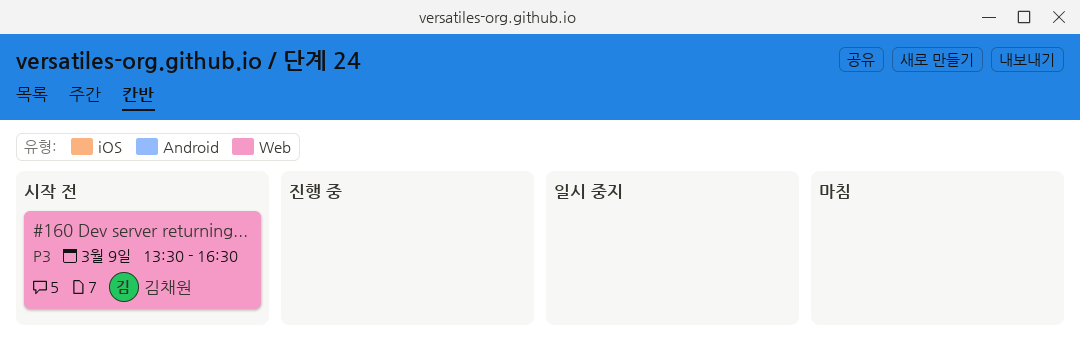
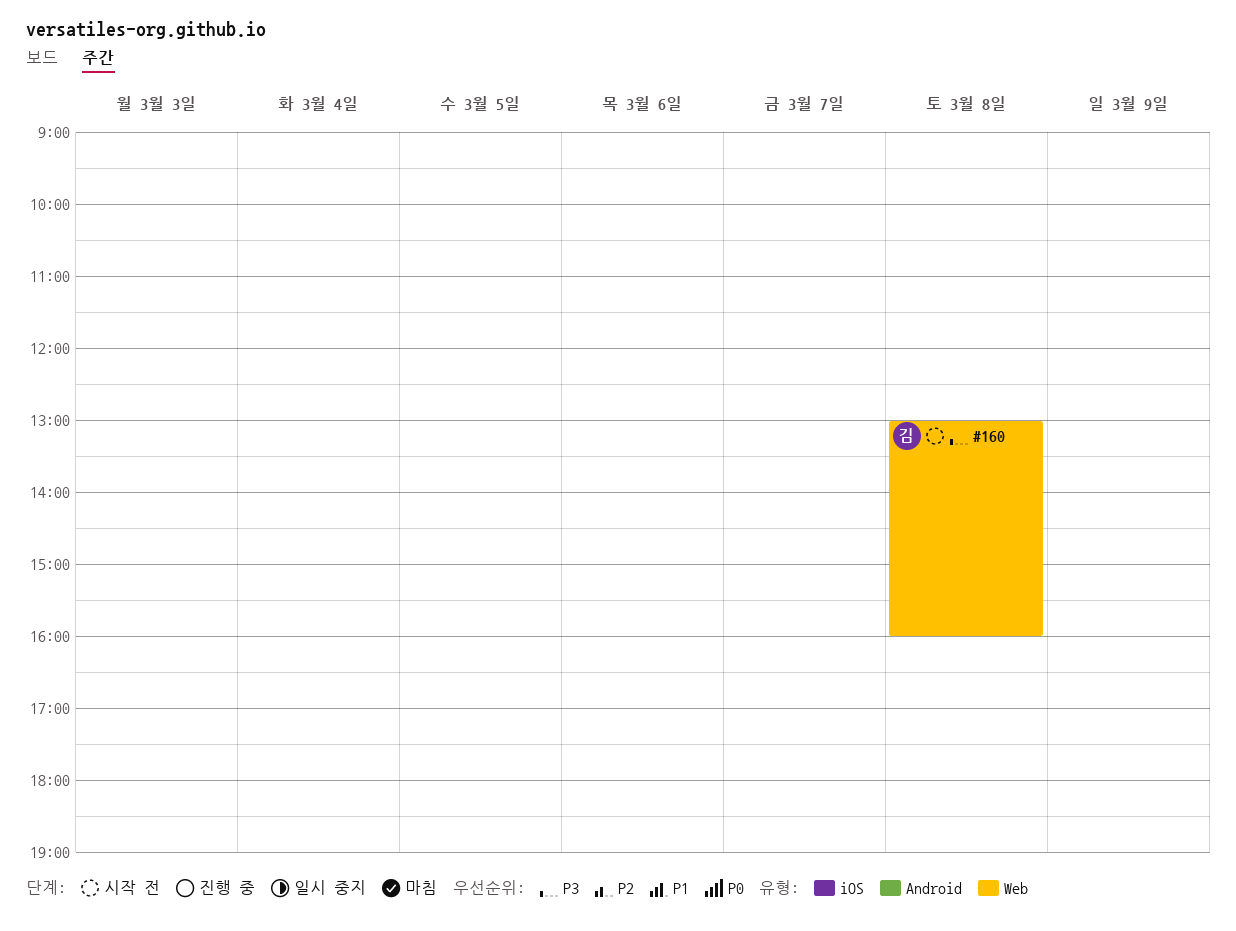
#160, day: Mar 9 -> Mar 8
#160, begins: 13:30 -> 13:00
#160, ends: 16:30 -> 16:00

